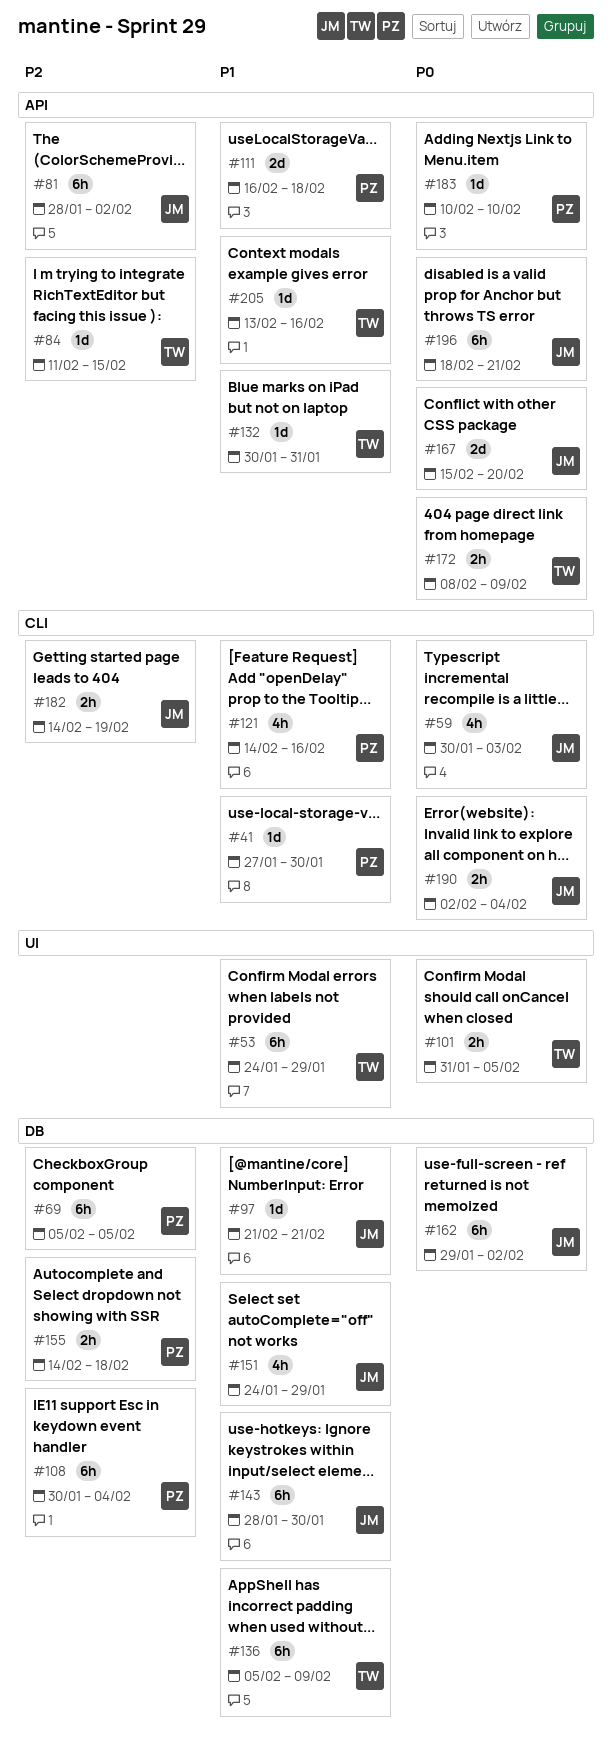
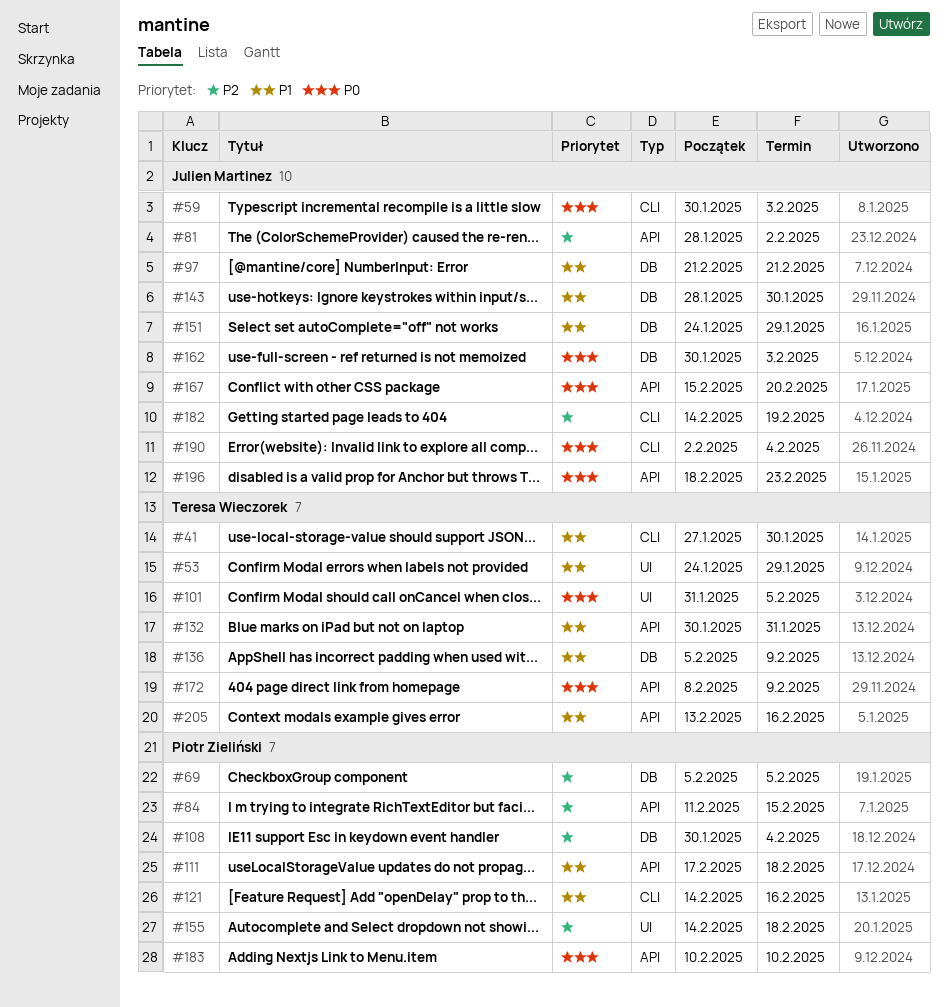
#41, owner: Piotr Zieliński -> Teresa Wieczorek
#84, owner: Teresa Wieczorek -> Piotr Zieliński
#111, start: Feb 16 -> Feb 17
#155, label: DB -> UI
#162, start: Jan 29 -> Jan 30
#162, due: Feb 2 -> Feb 3
#196, due: Feb 21 -> Feb 23

